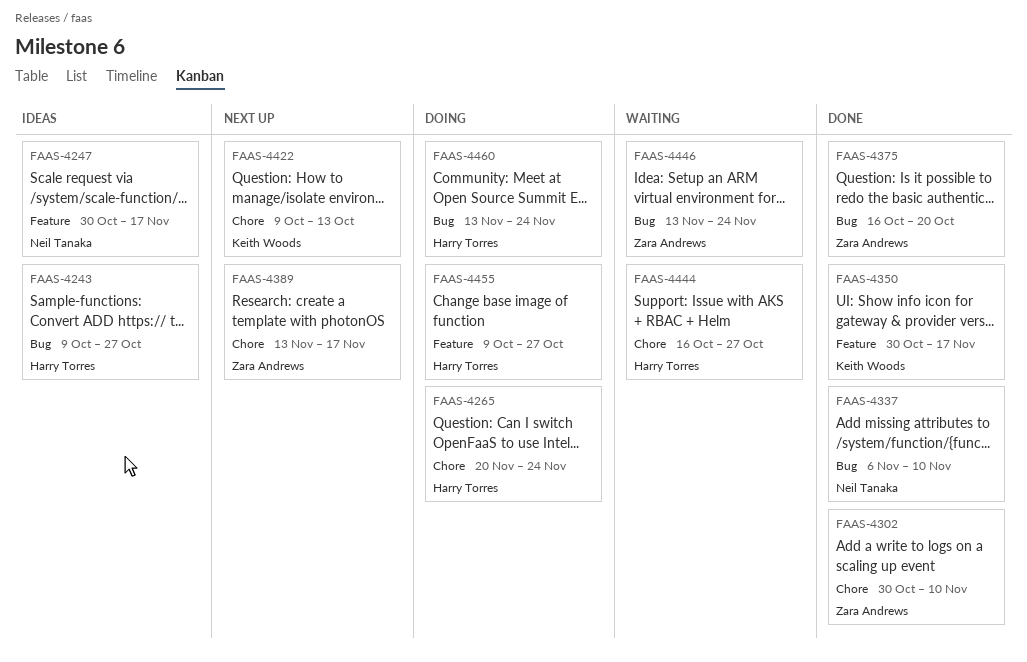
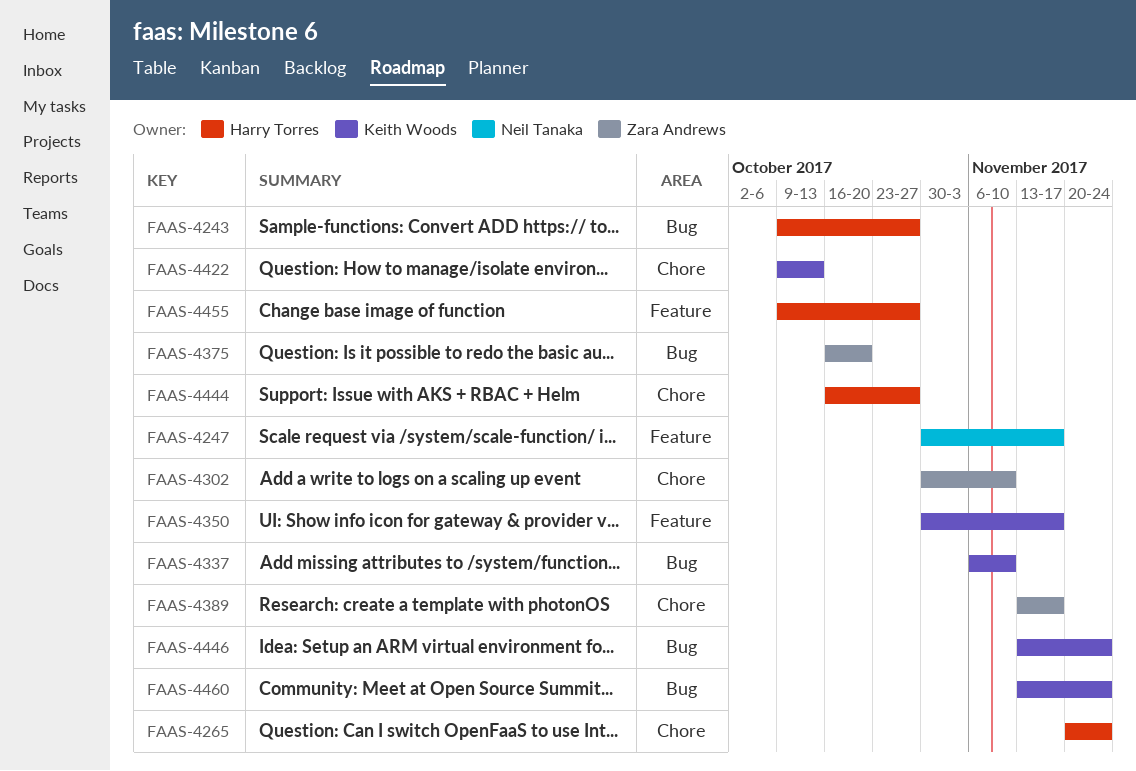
FAAS-4337, owner: Neil Tanaka -> Keith Woods
FAAS-4446, owner: Zara Andrews -> Keith Woods
FAAS-4460, owner: Harry Torres -> Keith Woods

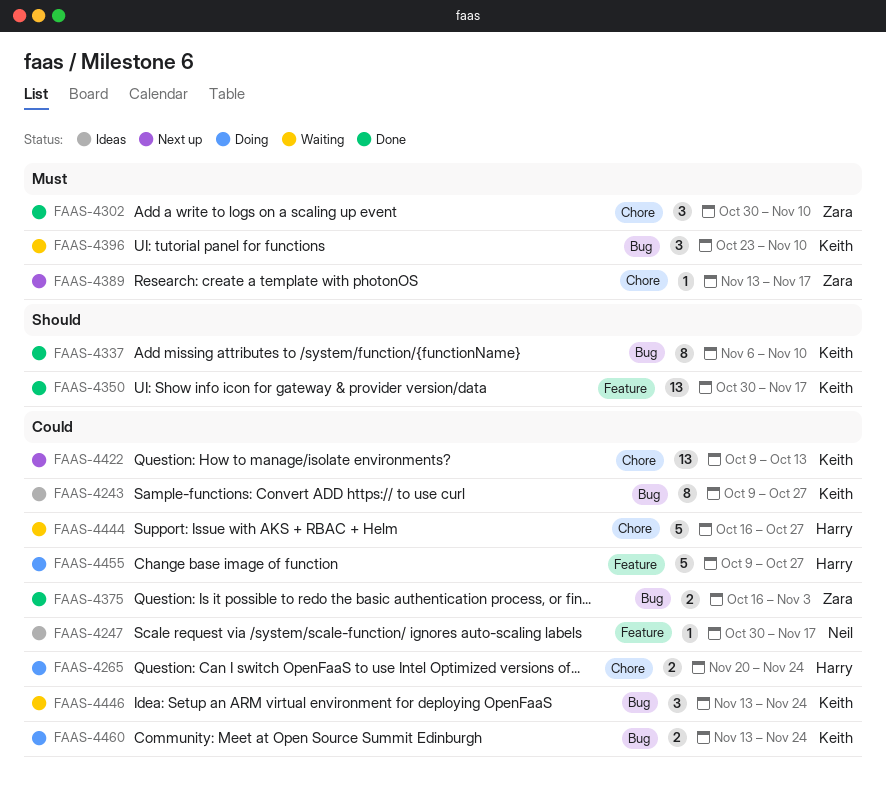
FAAS-4243, owner: Harry Torres -> Keith Woods
FAAS-4375, due: Oct 20 -> Nov 3
FAAS-4396: none -> present

